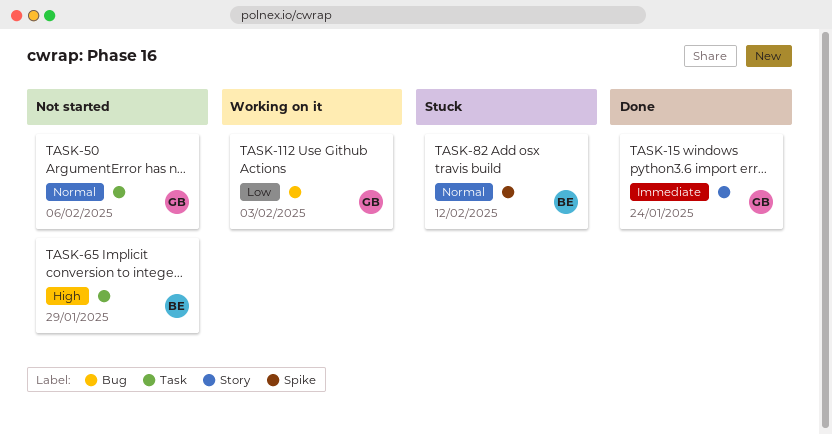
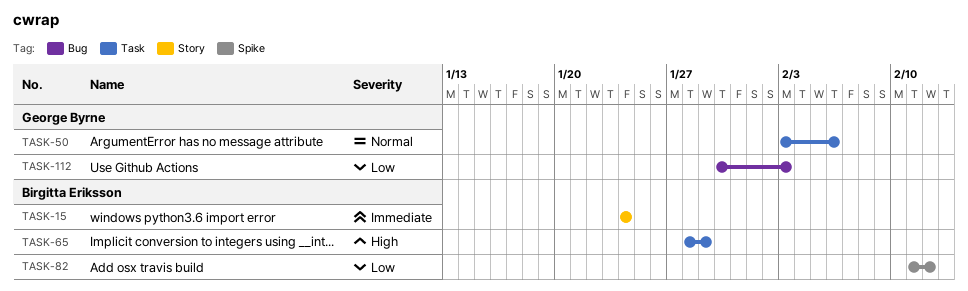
TASK-15, owner: George Byrne -> Birgitta Eriksson
TASK-82, priority: Normal -> Low

